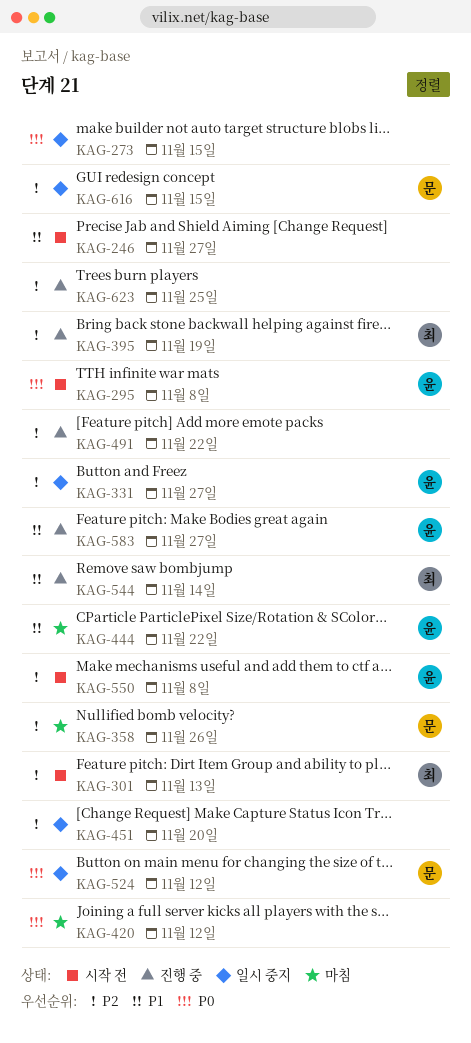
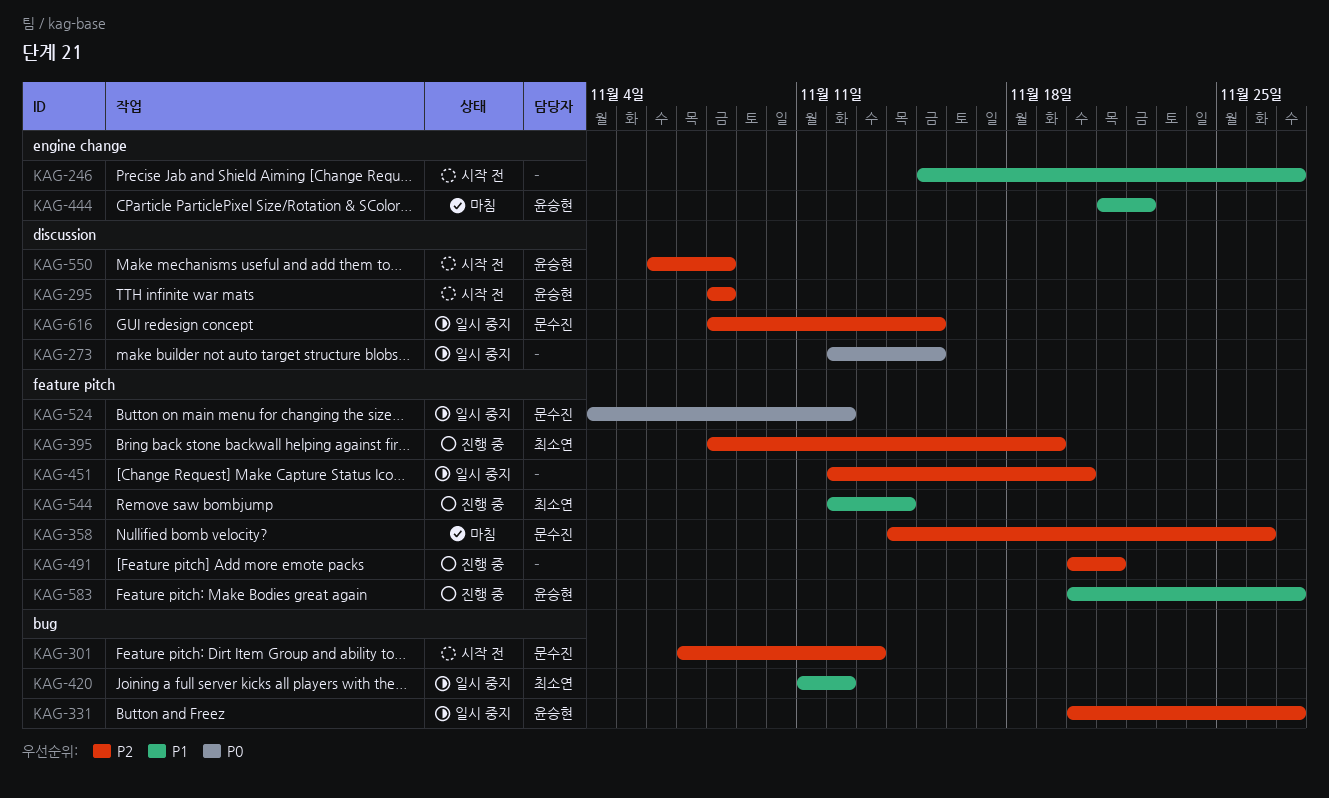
KAG-295, priority: P0 -> P2
KAG-301, owner: 최소연 -> 문수진
KAG-420, status: 마침 -> 일시 중지
KAG-420, owner: none -> 최소연
KAG-420, priority: P0 -> P1
KAG-491, due: Nov 22 -> Nov 21
KAG-623: present -> none

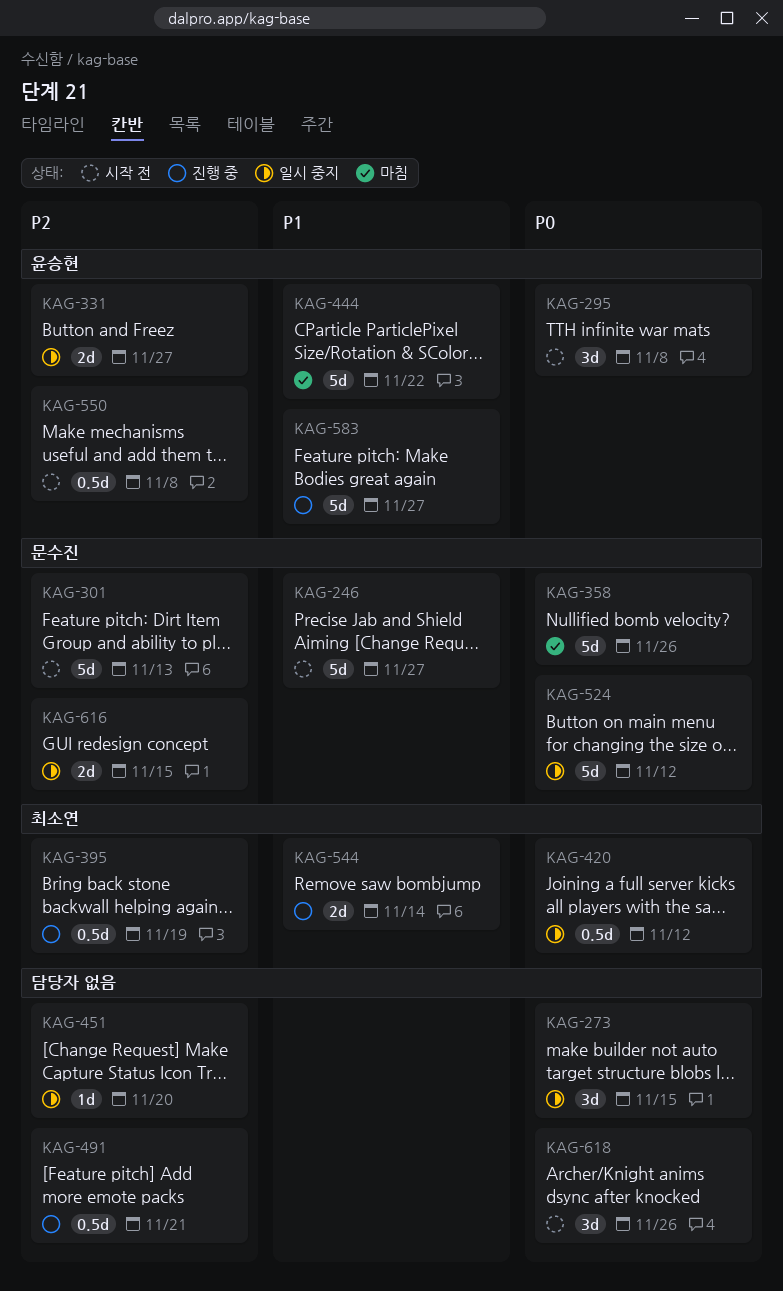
KAG-246, owner: none -> 문수진
KAG-295, priority: P2 -> P0
KAG-358, priority: P2 -> P0
KAG-420, priority: P1 -> P0
KAG-618: none -> present

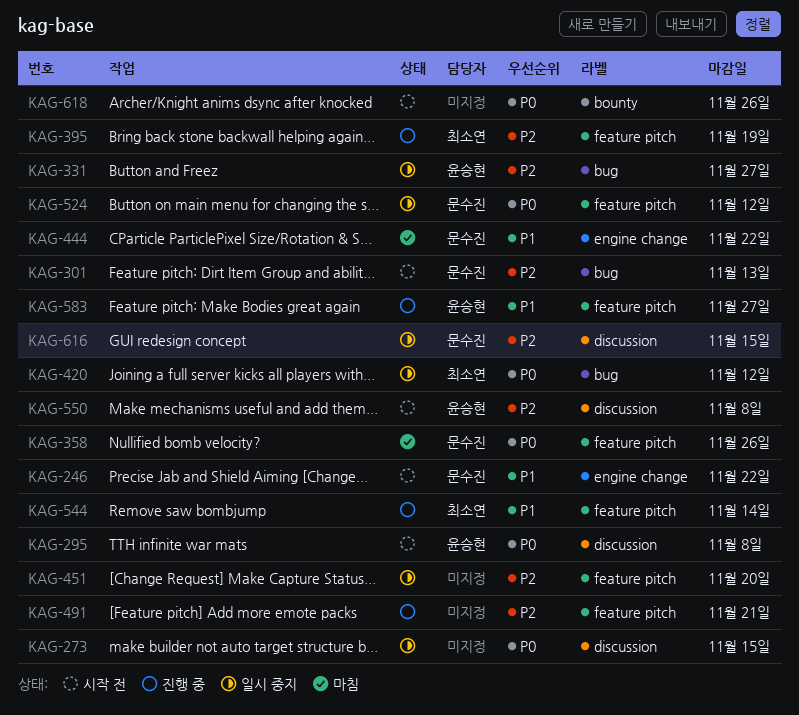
KAG-246, due: Nov 27 -> Nov 22
KAG-444, owner: 윤승현 -> 문수진

